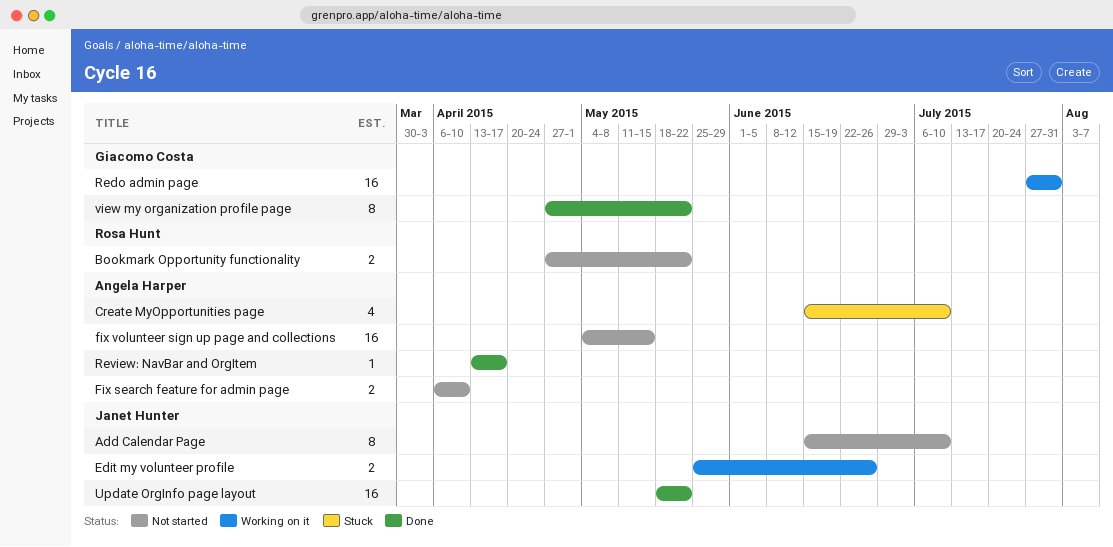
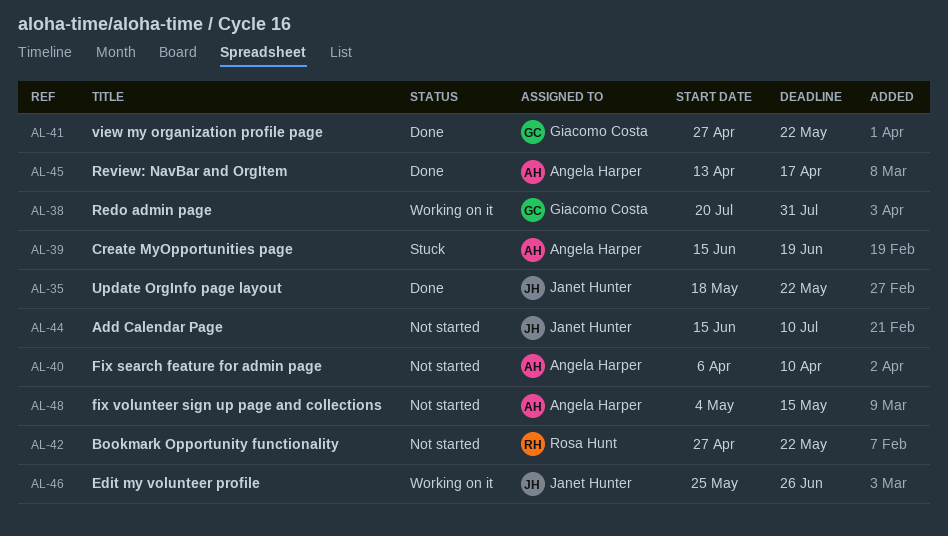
Create MyOpportunities page, due: Jul 10 -> Jun 19
Redo admin page, start: Jul 27 -> Jul 20

